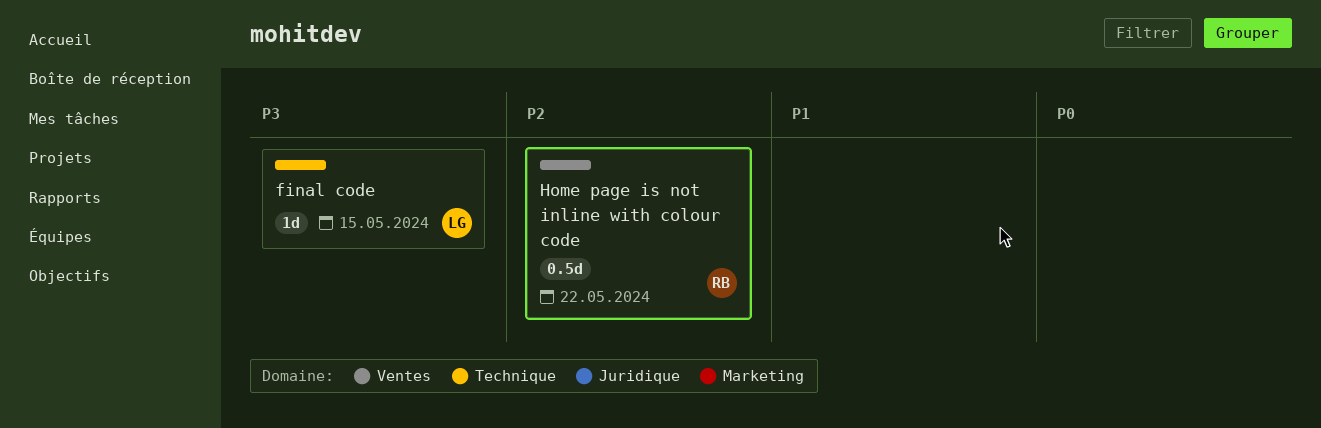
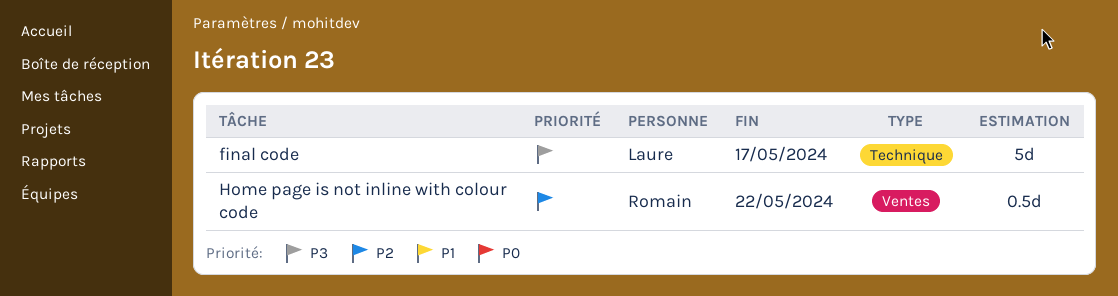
final code, estimate: 1d -> 5d
final code, due: May 15 -> May 17

